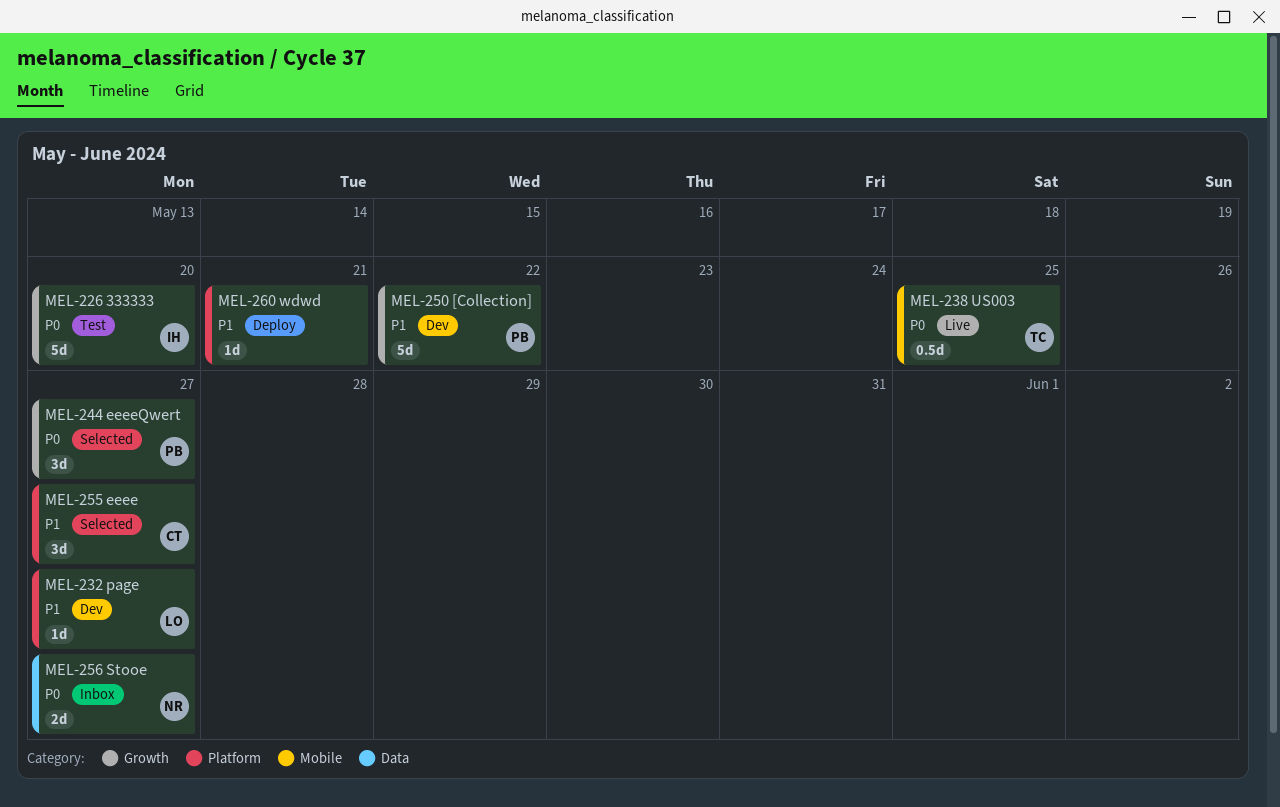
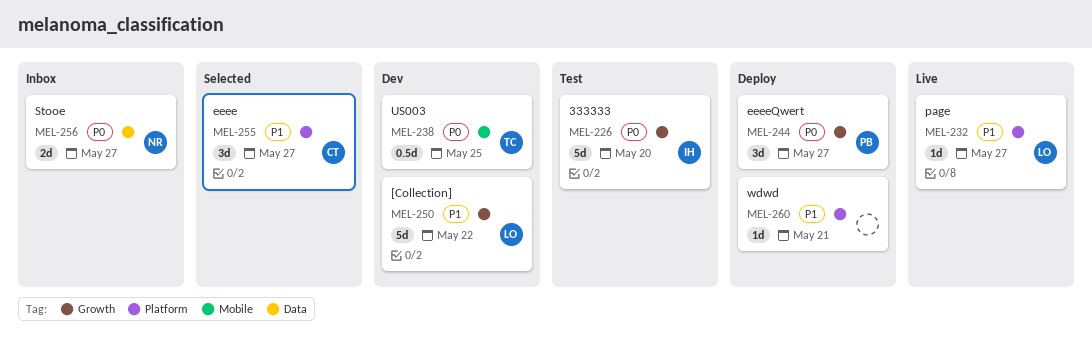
MEL-232, status: Dev -> Live
MEL-238, status: Live -> Dev
MEL-244, status: Selected -> Deploy
MEL-250, owner: PB -> LO

